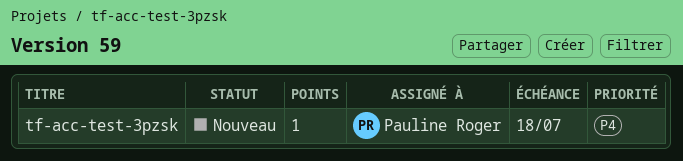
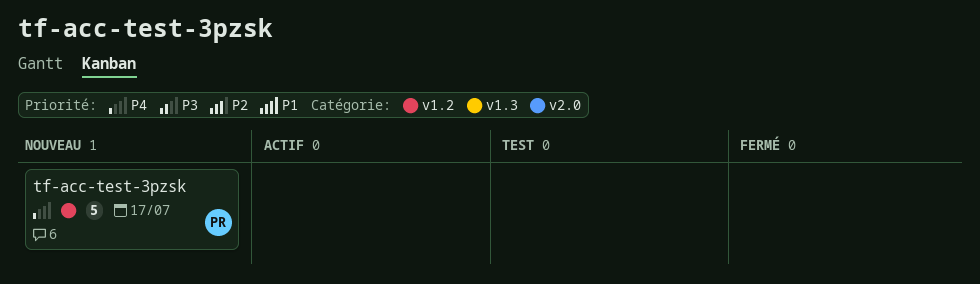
tf-acc-test-3pzsk, estimate: 1 -> 5
tf-acc-test-3pzsk, due: Jul 18 -> Jul 17

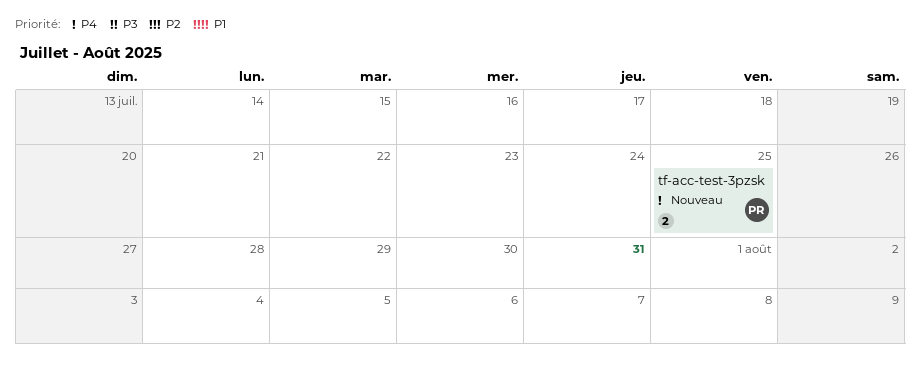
tf-acc-test-3pzsk, estimate: 5 -> 2
tf-acc-test-3pzsk, due: Jul 17 -> Jul 25

